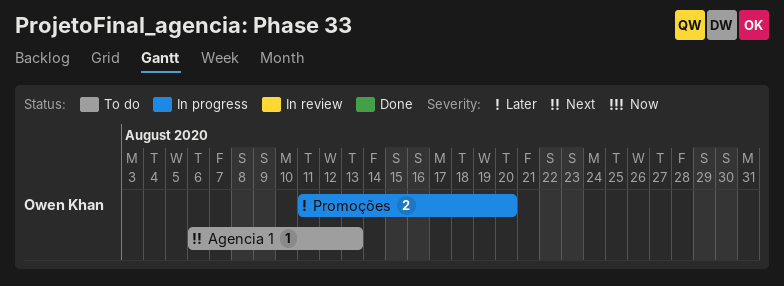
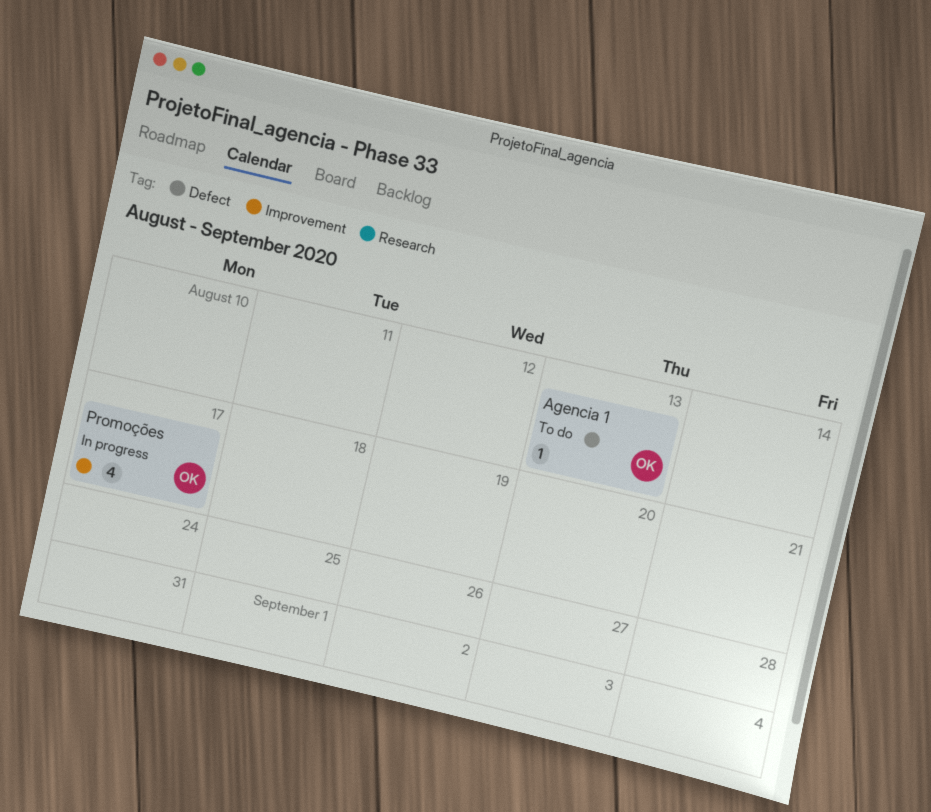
Promoções, estimate: 2 -> 4
Promoções, due: Aug 20 -> Aug 17

